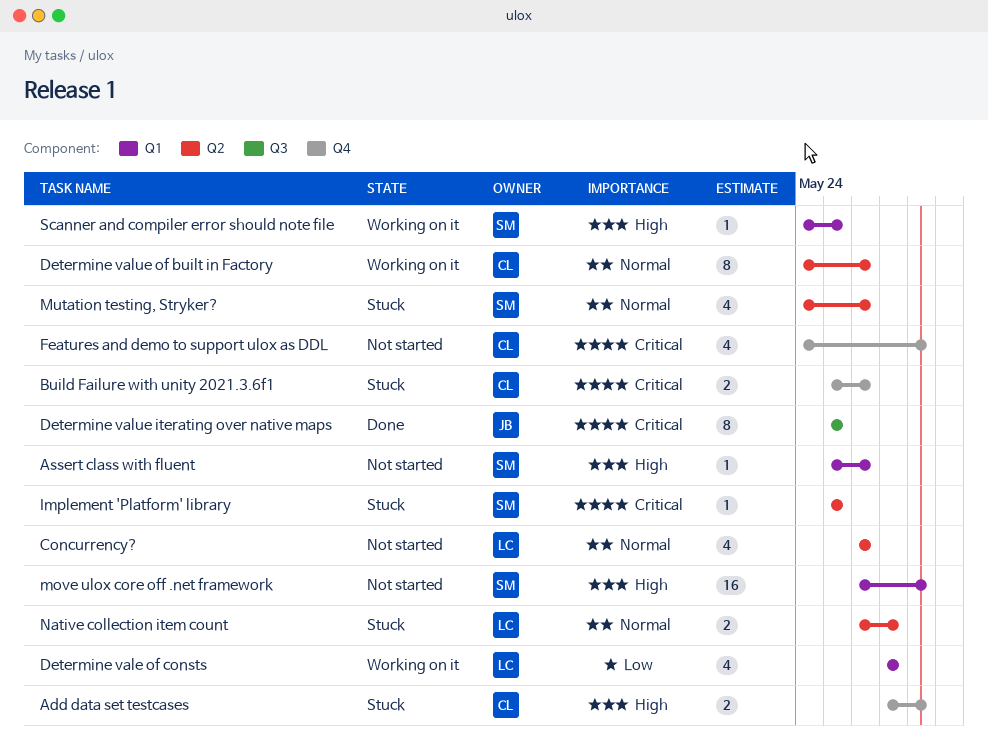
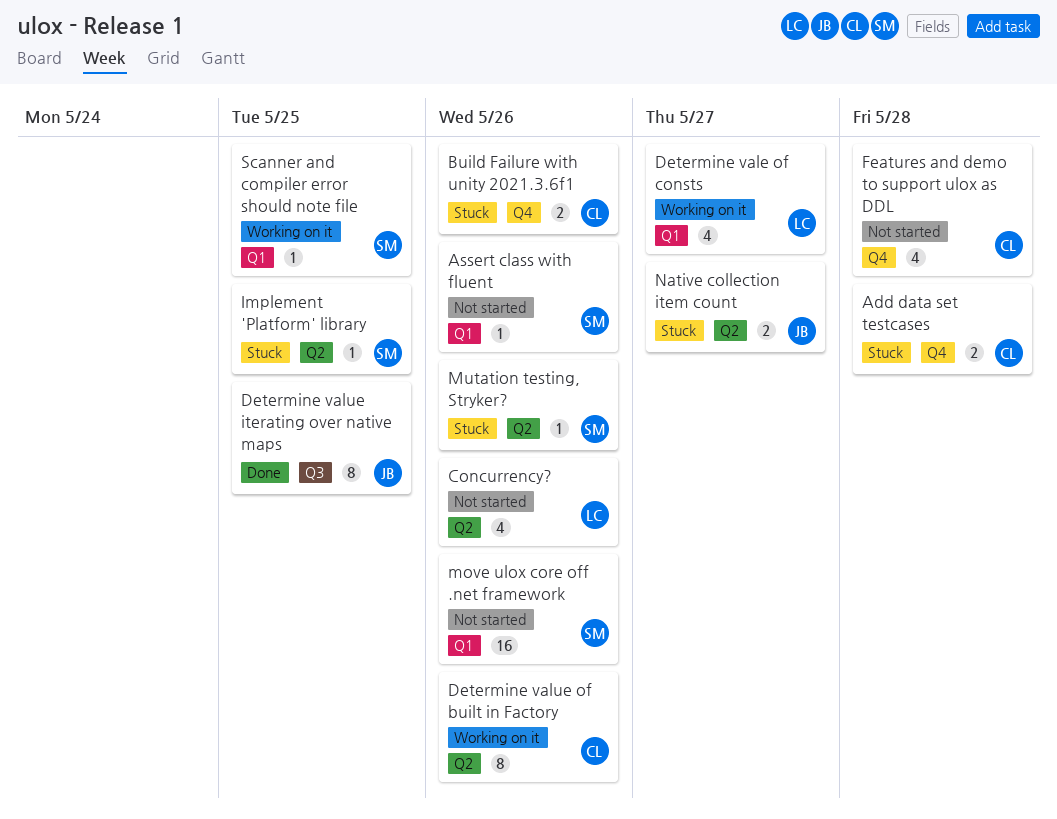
move ulox core off .net framework, due: May 28 -> May 26
Mutation testing, Stryker?, estimate: 4 -> 1
Native collection item count, owner: LC -> JB

